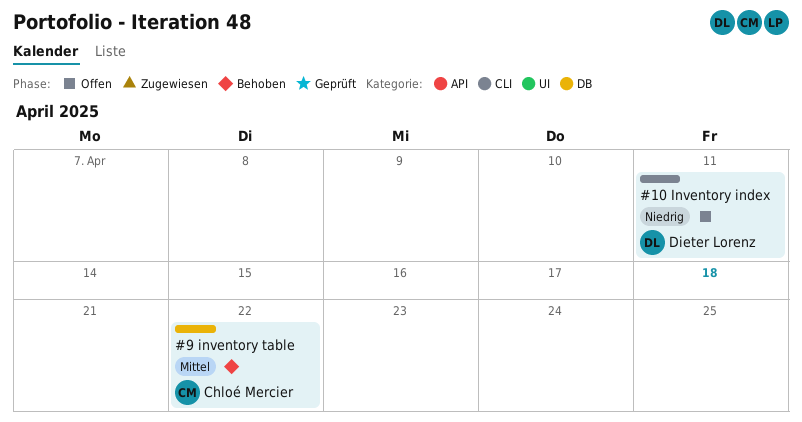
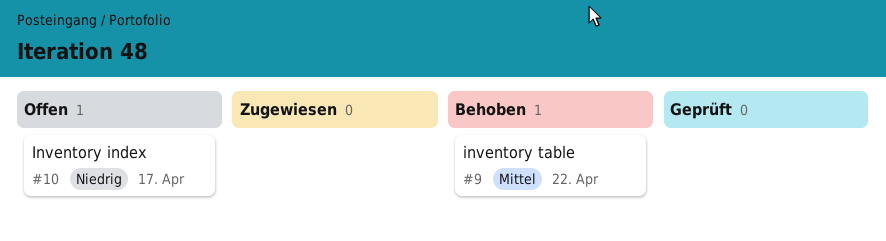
#10, due: Apr 11 -> Apr 17

